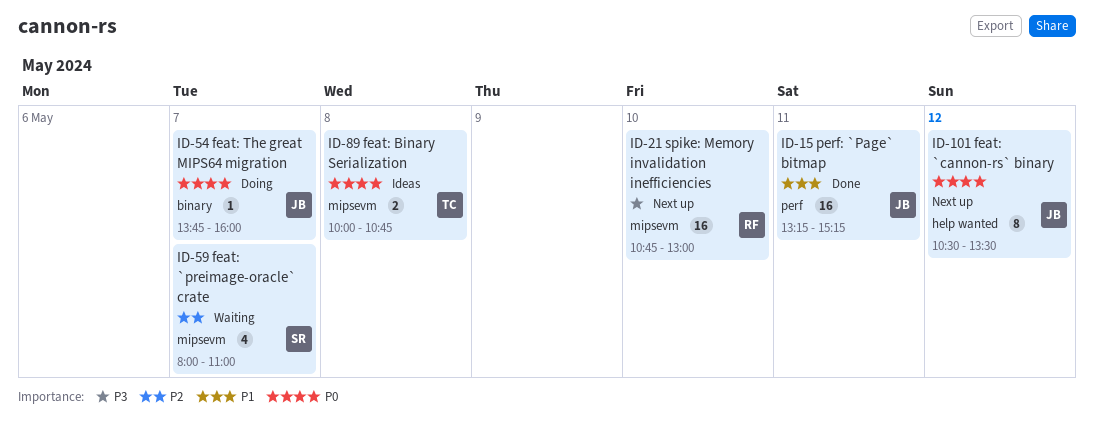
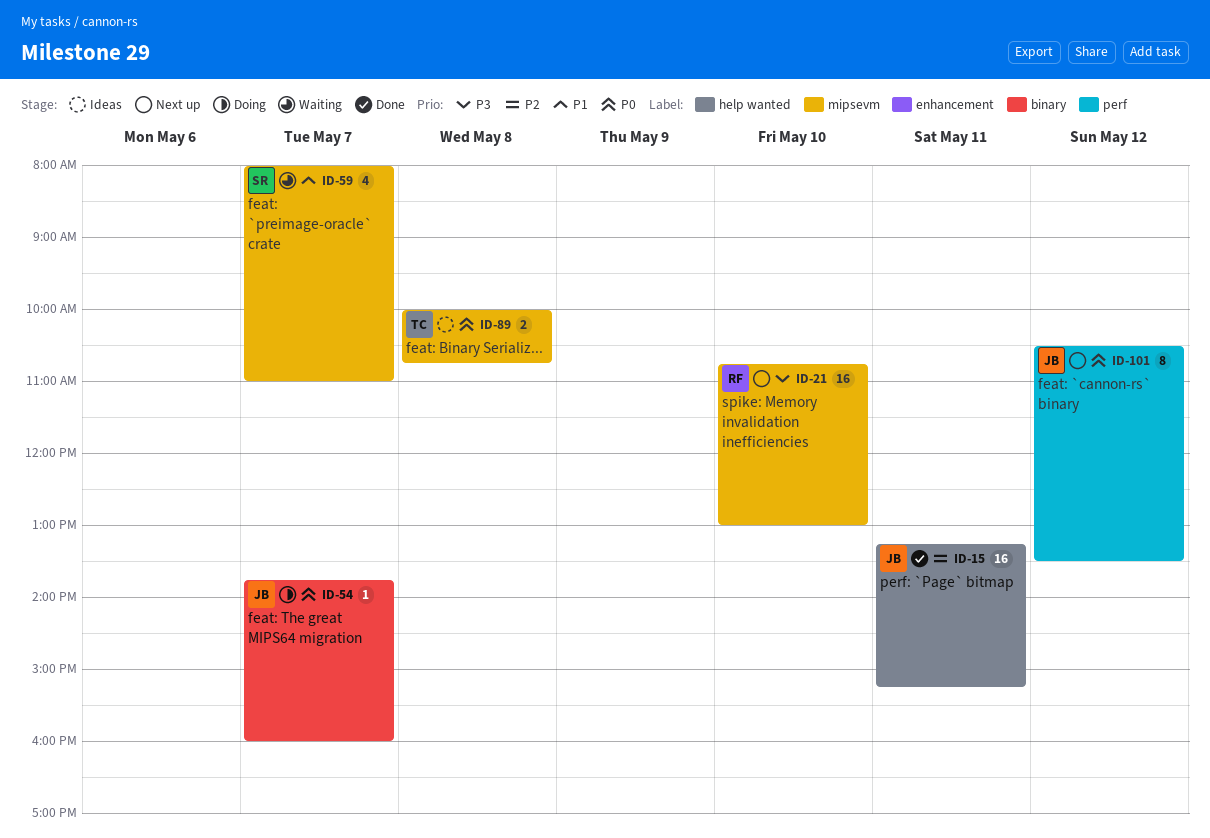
ID-15, priority: P1 -> P2
ID-15, label: perf -> help wanted
ID-59, priority: P2 -> P1
ID-101, label: help wanted -> perf

